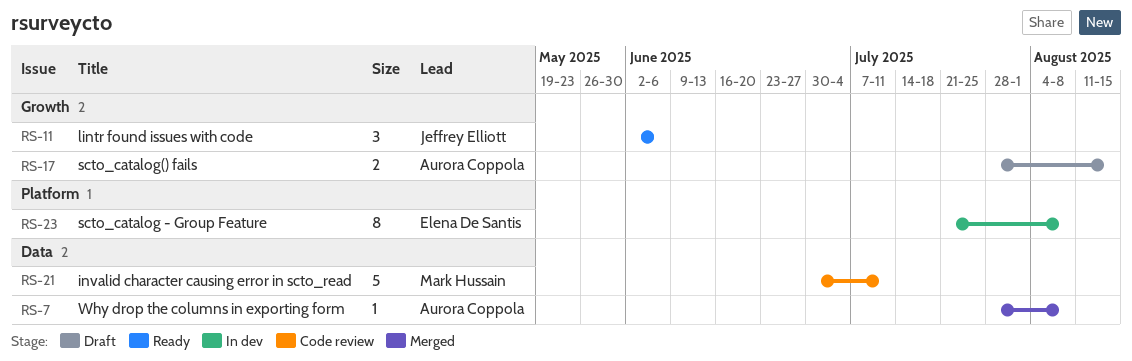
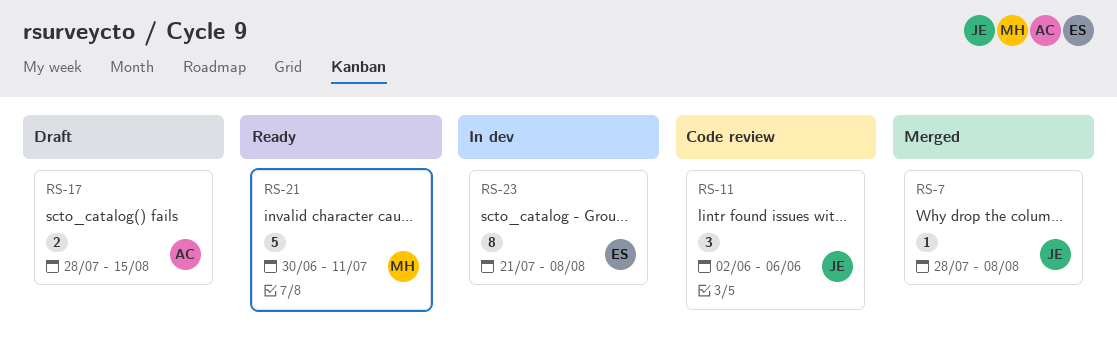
RS-7, owner: Aurora Coppola -> Jeffrey Elliott
RS-11, status: Ready -> Code review
RS-21, status: Code review -> Ready

